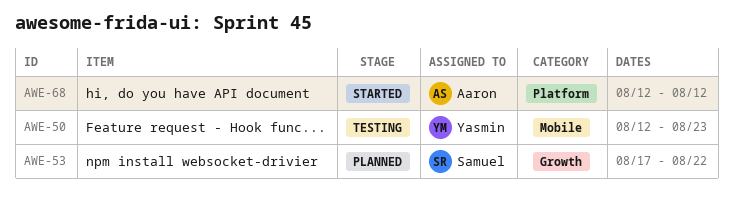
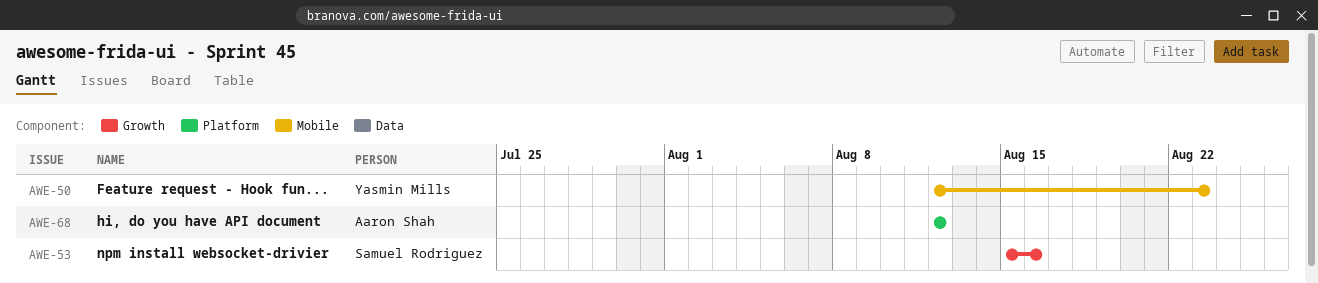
AWE-53, start: Aug 17 -> Aug 15
AWE-53, due: Aug 22 -> Aug 16

